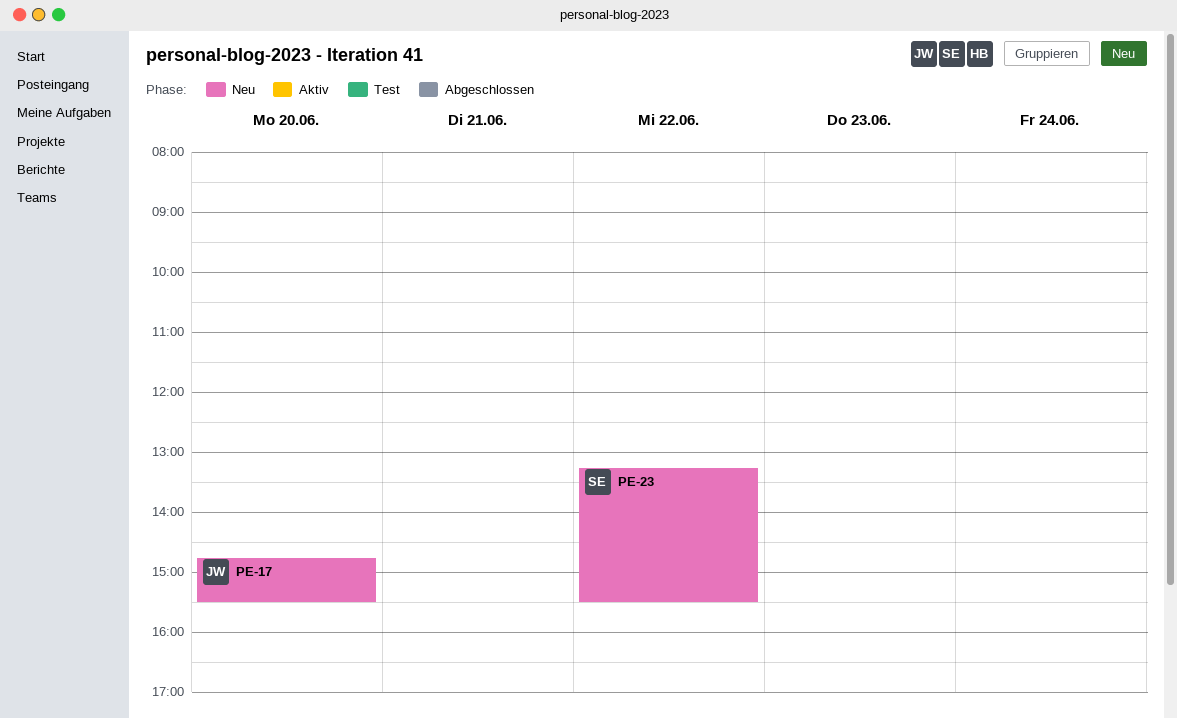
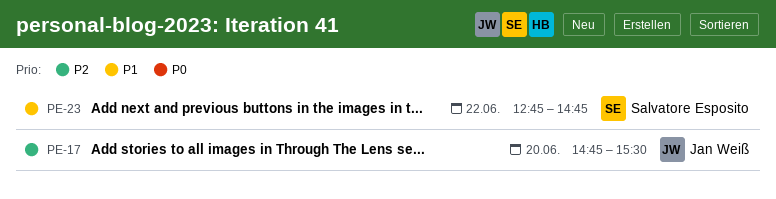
PE-23, begins: 13:15 -> 12:45
PE-23, ends: 15:30 -> 14:45

